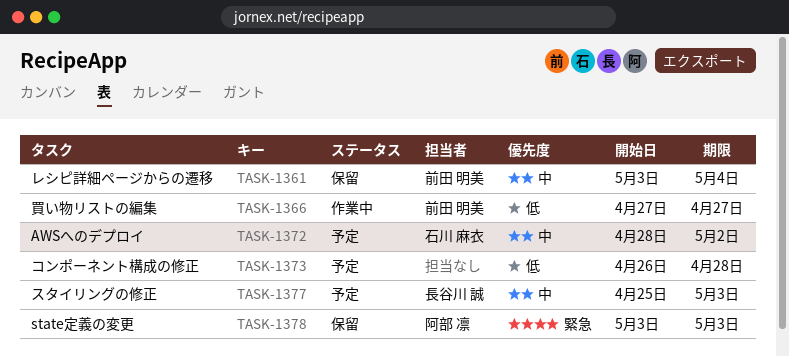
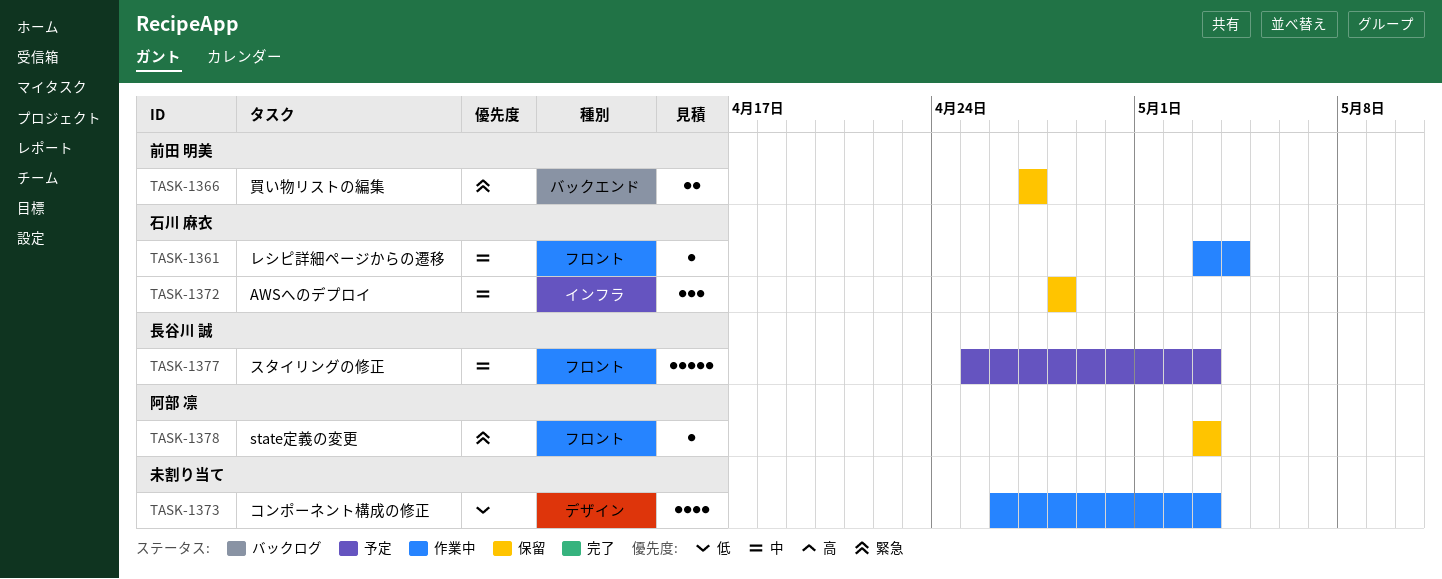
TASK-1361, status: 保留 -> 作業中
TASK-1361, owner: 前田 明美 -> 石川 麻衣
TASK-1366, status: 作業中 -> 保留
TASK-1366, priority: 低 -> 緊急
TASK-1372, status: 予定 -> 保留
TASK-1372, due: May 2 -> Apr 28
TASK-1373, status: 予定 -> 作業中
TASK-1373, due: Apr 28 -> May 3

